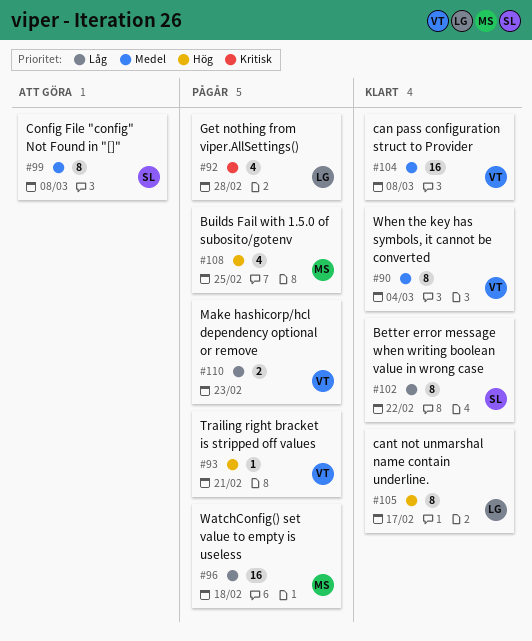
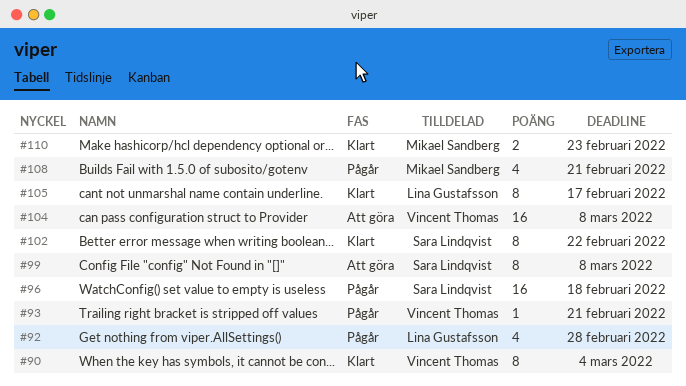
#96, owner: Mikael Sandberg -> Sara Lindqvist
#104, status: Klart -> Att göra
#108, due: Feb 25 -> Feb 21
#110, status: Pågår -> Klart
#110, owner: Vincent Thomas -> Mikael Sandberg

